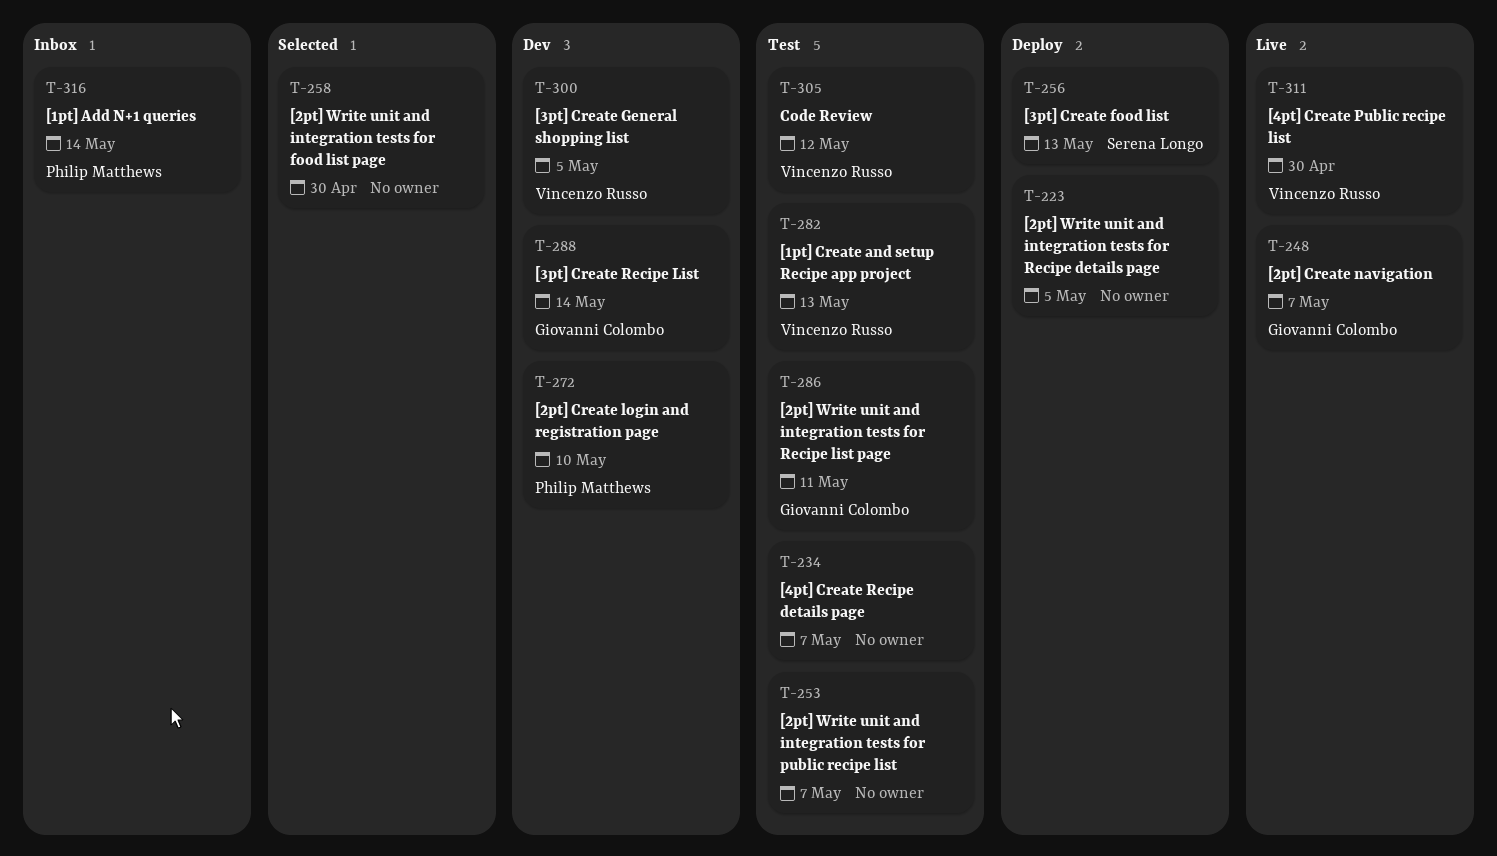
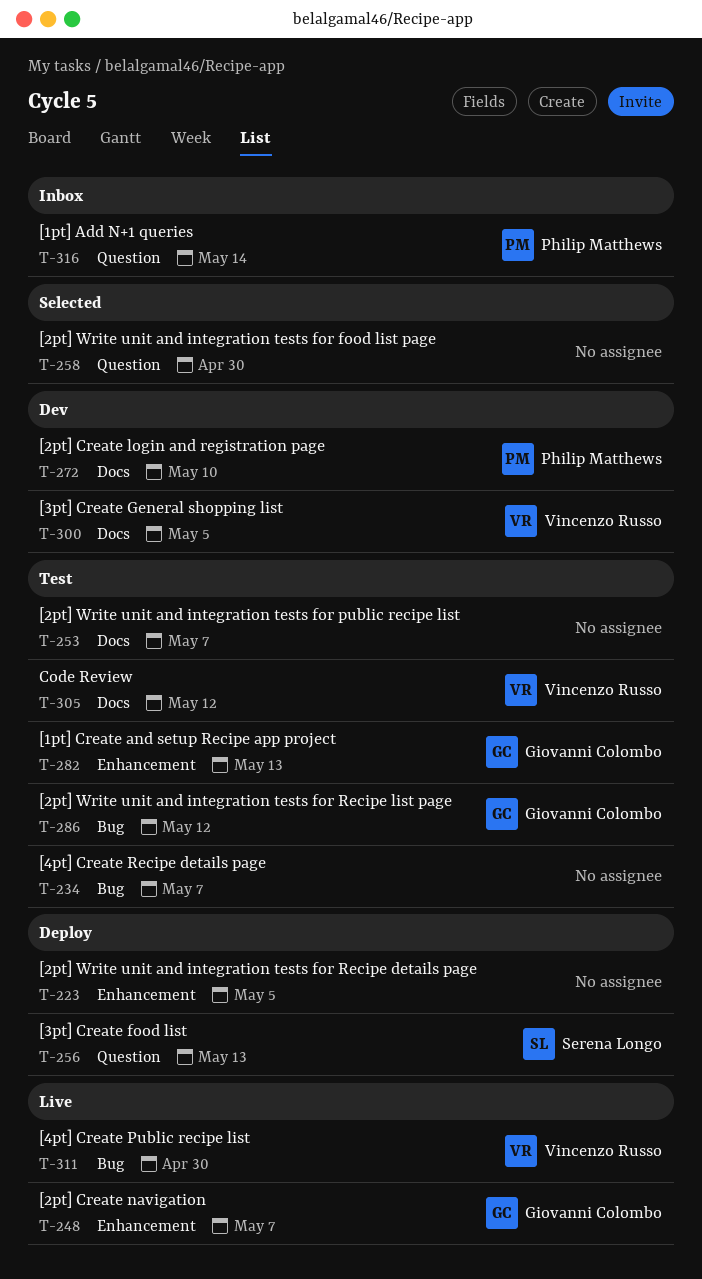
T-282, owner: Vincenzo Russo -> Giovanni Colombo
T-286, due: May 11 -> May 12
T-288: present -> none

